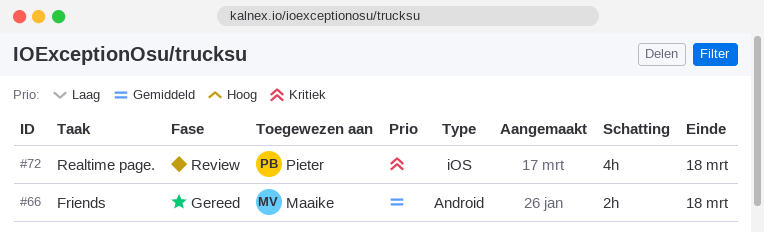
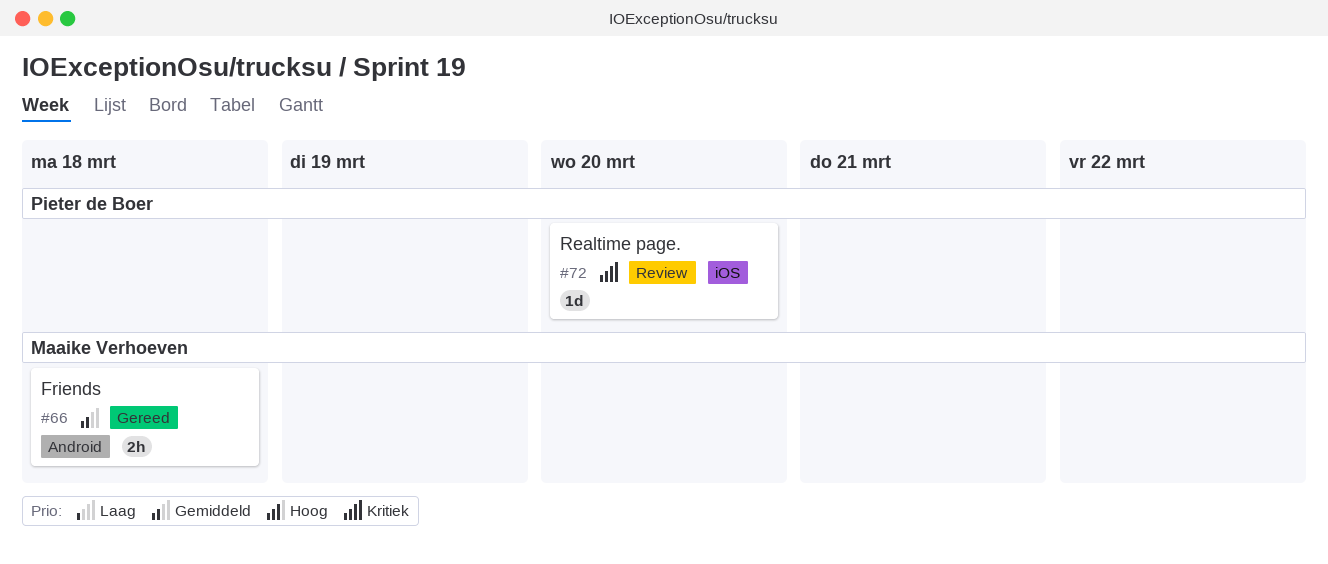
#72, estimate: 4h -> 1d
#72, due: Mar 18 -> Mar 20

